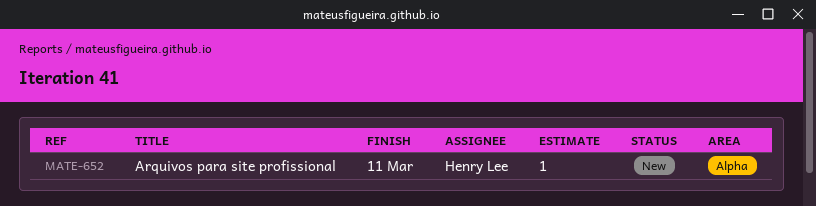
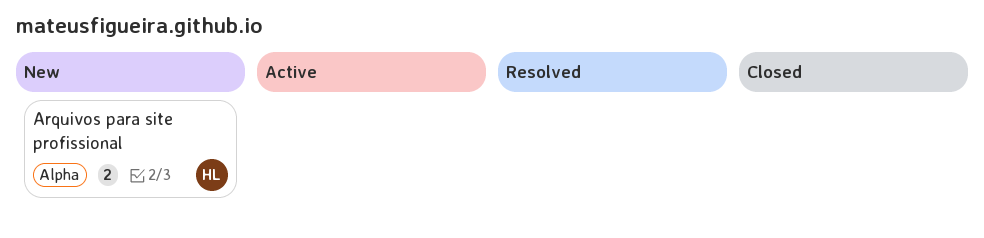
Arquivos para site profissional, estimate: 1 -> 2

